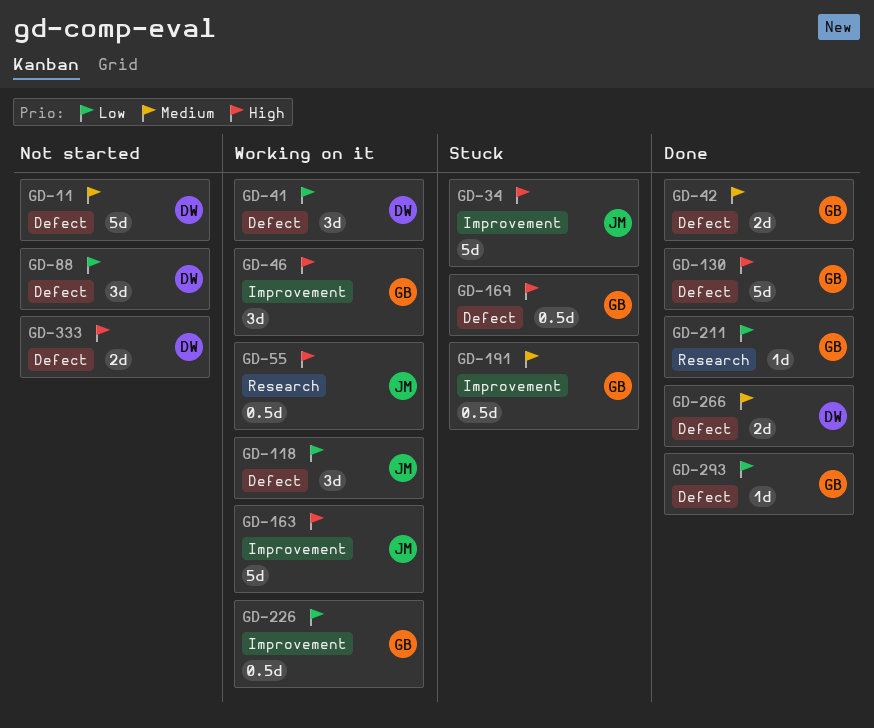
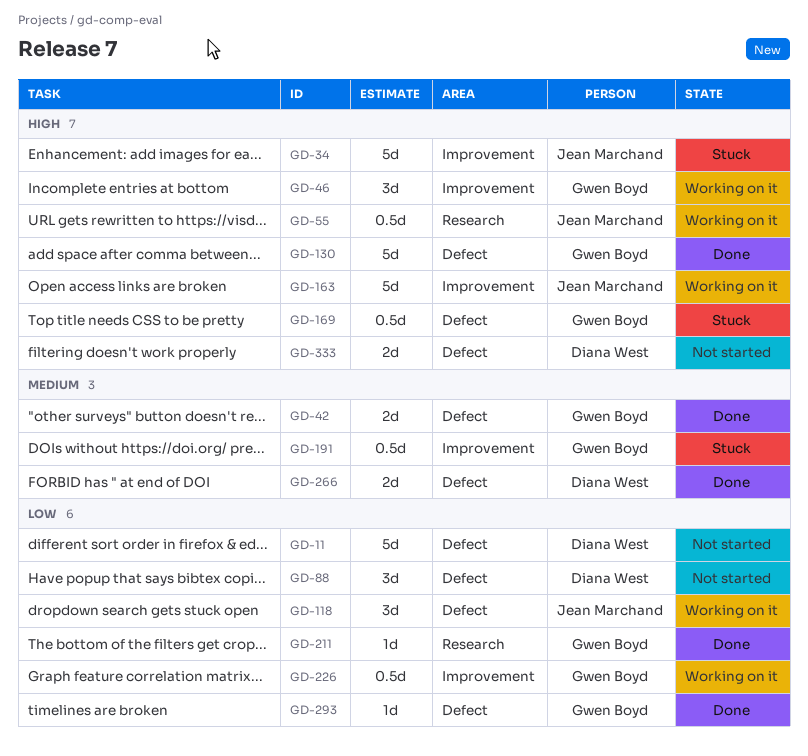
GD-11, priority: Medium -> Low
GD-41: present -> none

